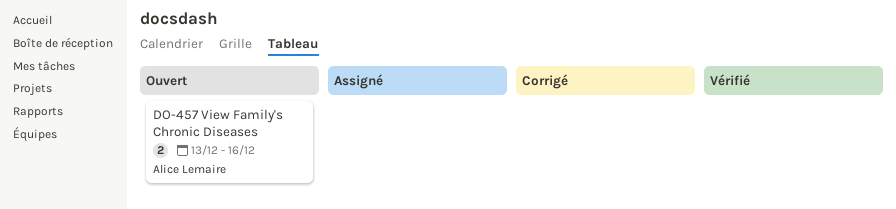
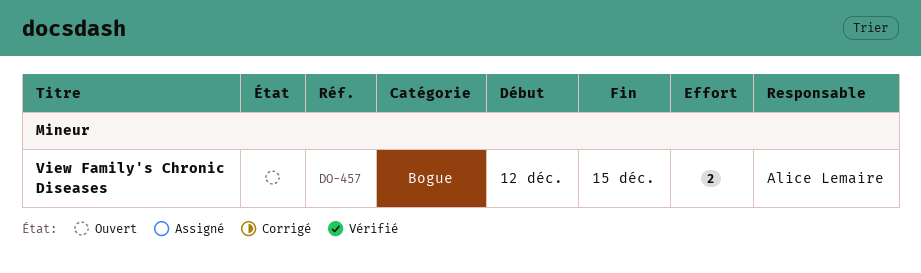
DO-457, start: Dec 13 -> Dec 12
DO-457, due: Dec 16 -> Dec 15

